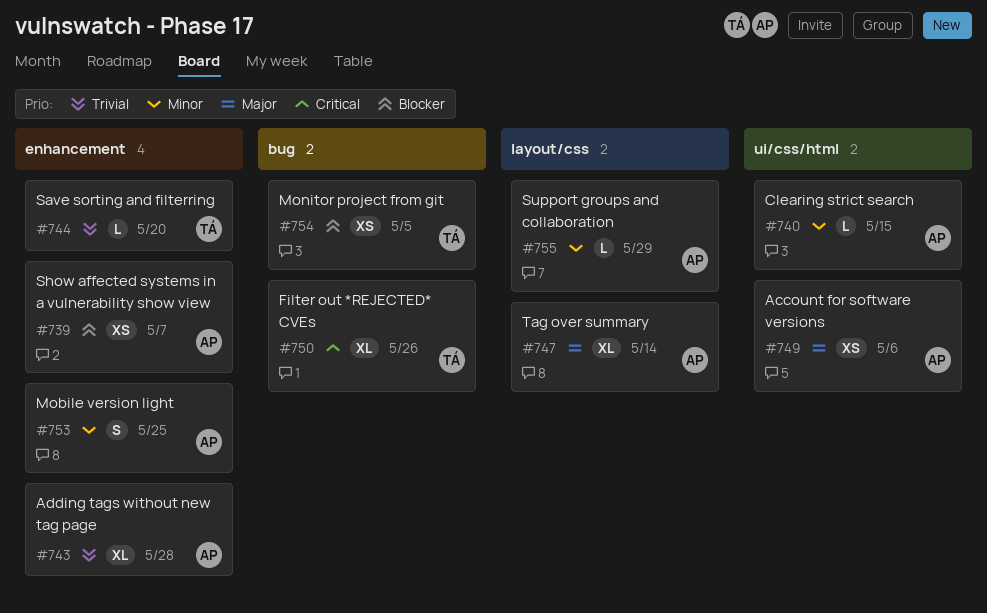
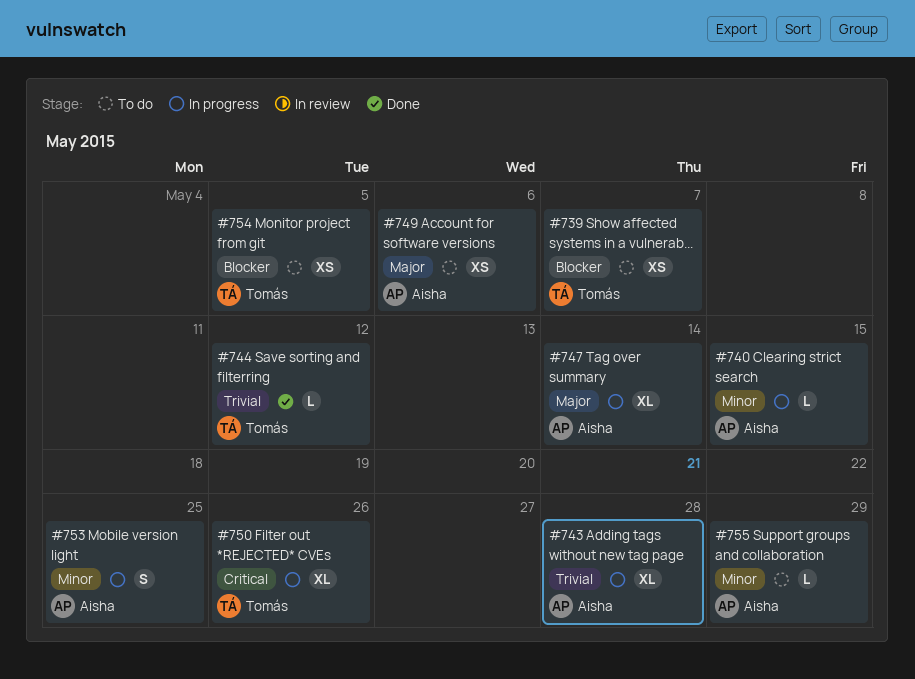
#739, owner: Aisha -> Tomás
#744, due: May 20 -> May 12

